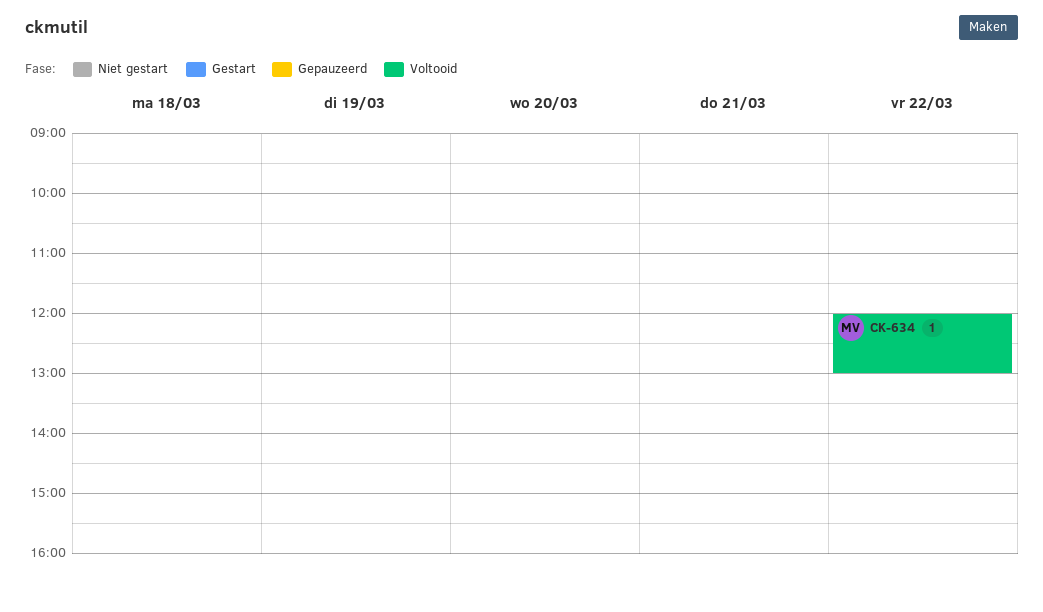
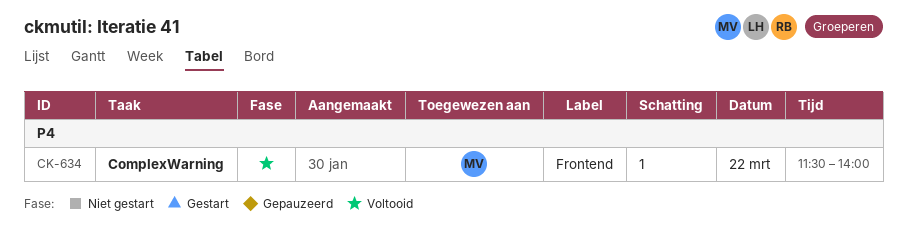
CK-634, begins: 12:00 -> 11:30
CK-634, ends: 13:00 -> 14:00

